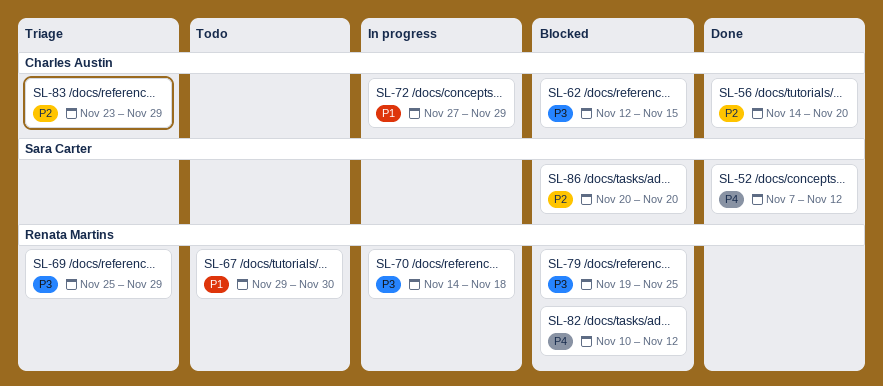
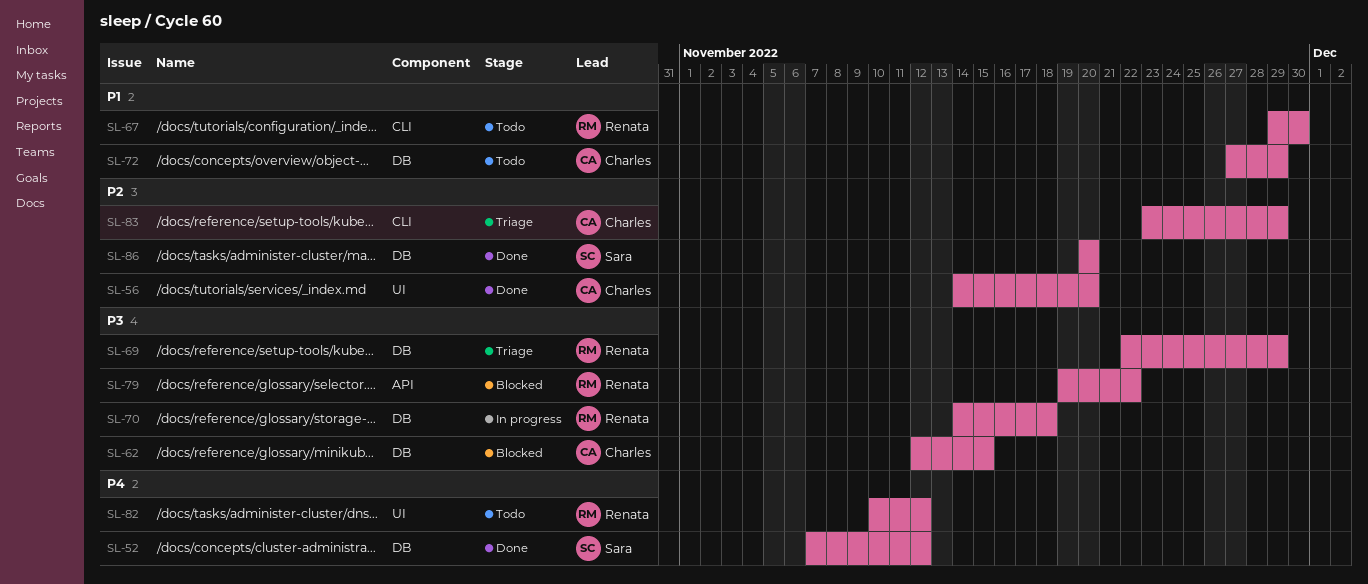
SL-69, start: Nov 25 -> Nov 22
SL-72, status: In progress -> Todo
SL-79, due: Nov 25 -> Nov 22
SL-82, status: Blocked -> Todo
SL-86, status: Blocked -> Done

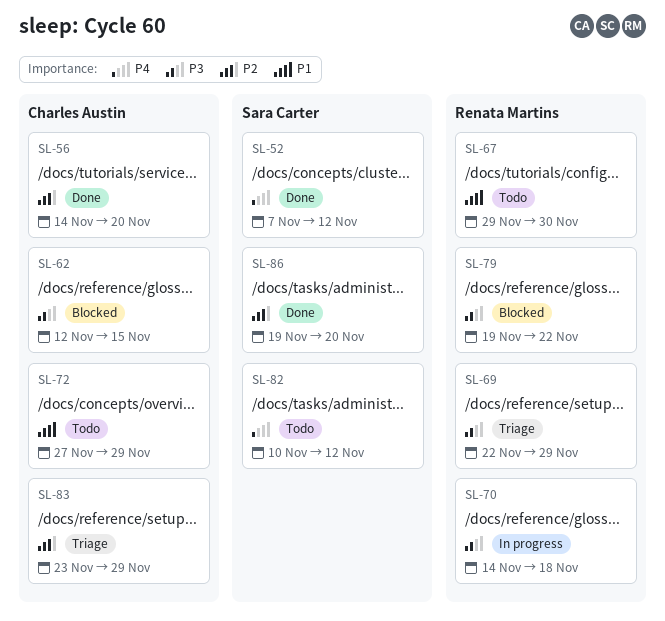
SL-82, owner: Renata Martins -> Sara Carter
SL-86, start: Nov 20 -> Nov 19

